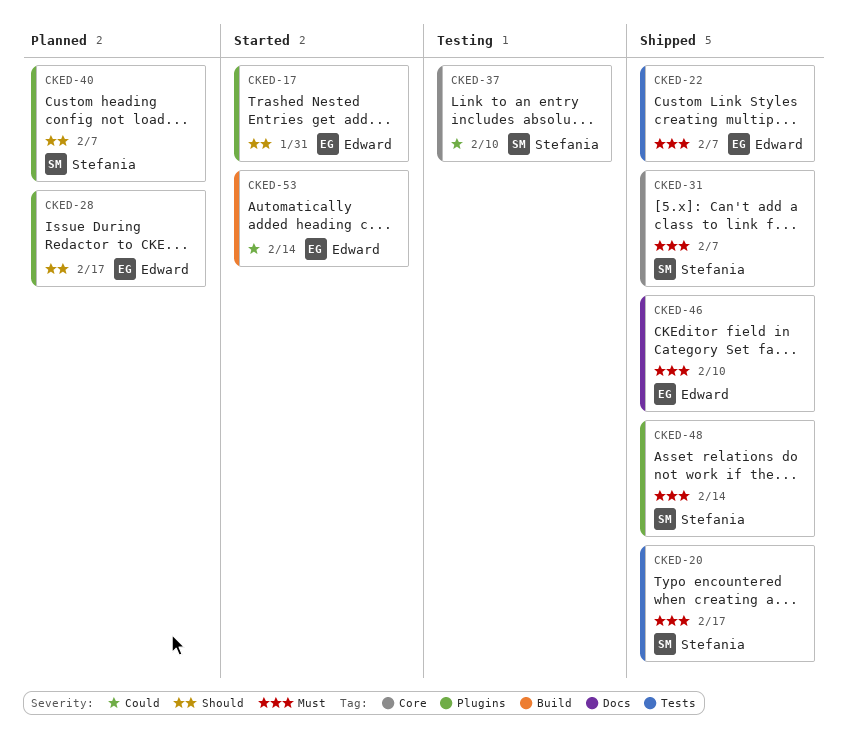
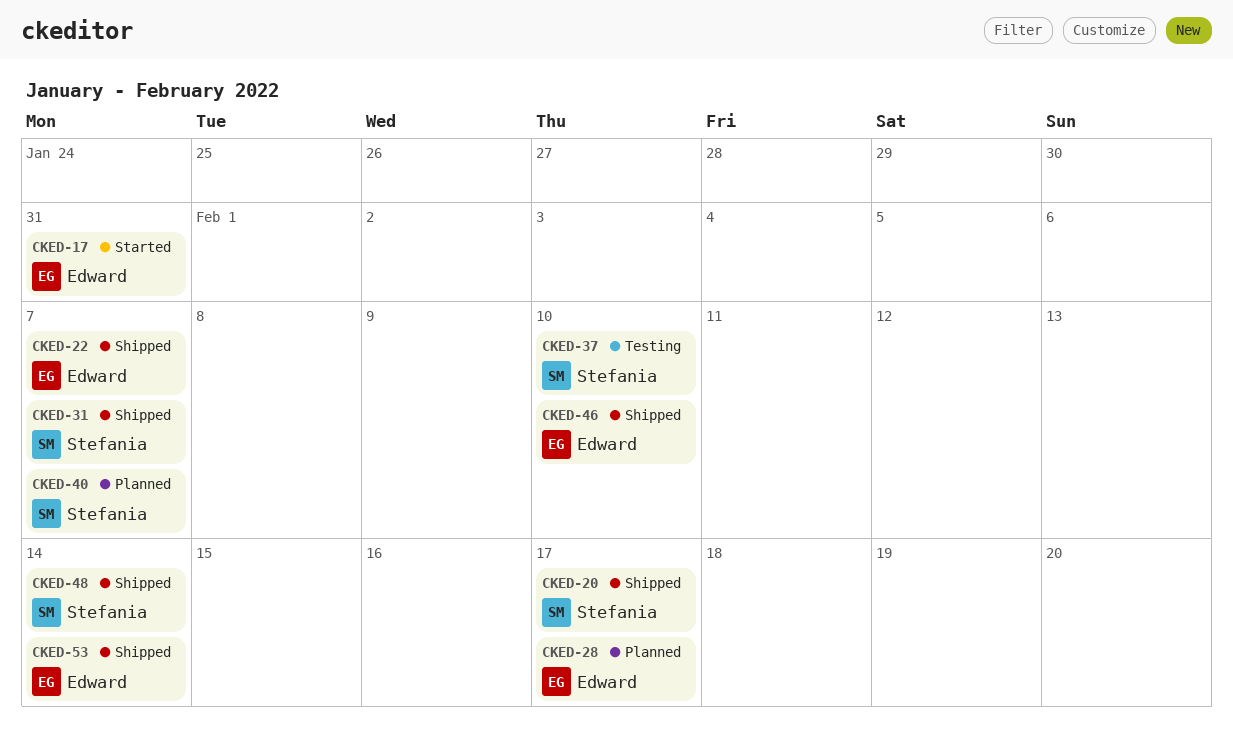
CKED-53, status: Started -> Shipped

